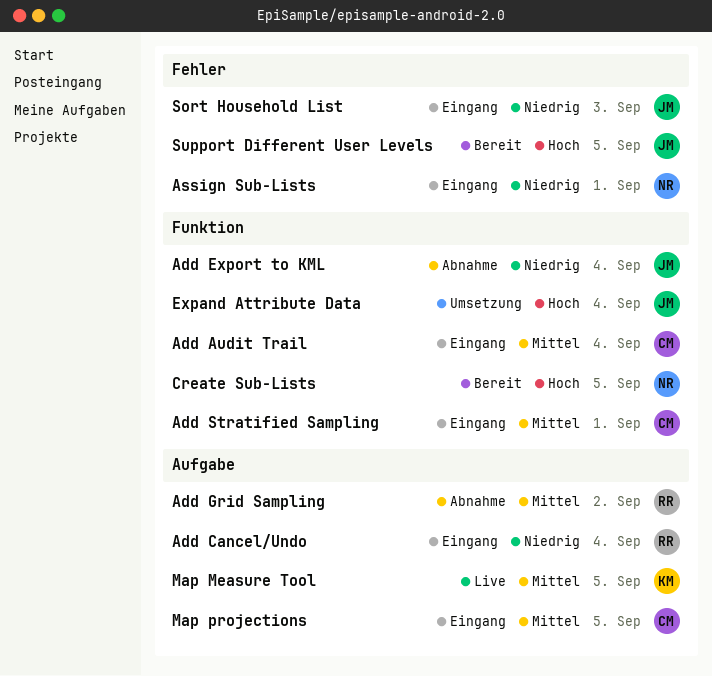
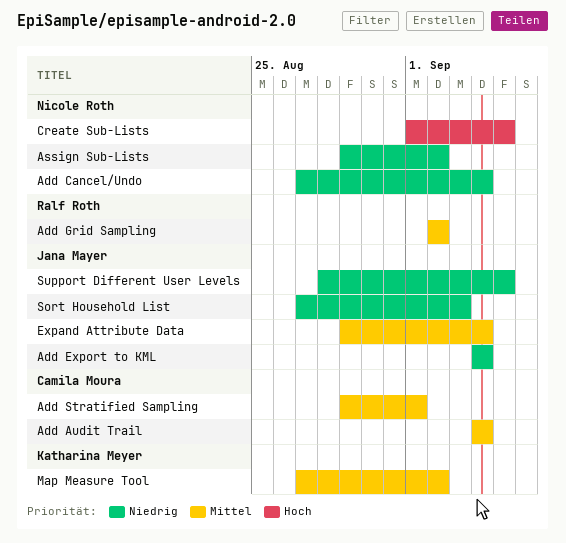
Add Cancel/Undo, owner: Ralf Roth -> Nicole Roth
Assign Sub-Lists, due: Sep 1 -> Sep 2
Expand Attribute Data, priority: Hoch -> Mittel
Map Measure Tool, due: Sep 5 -> Sep 2
Map projections: present -> none
Support Different User Levels, priority: Hoch -> Niedrig

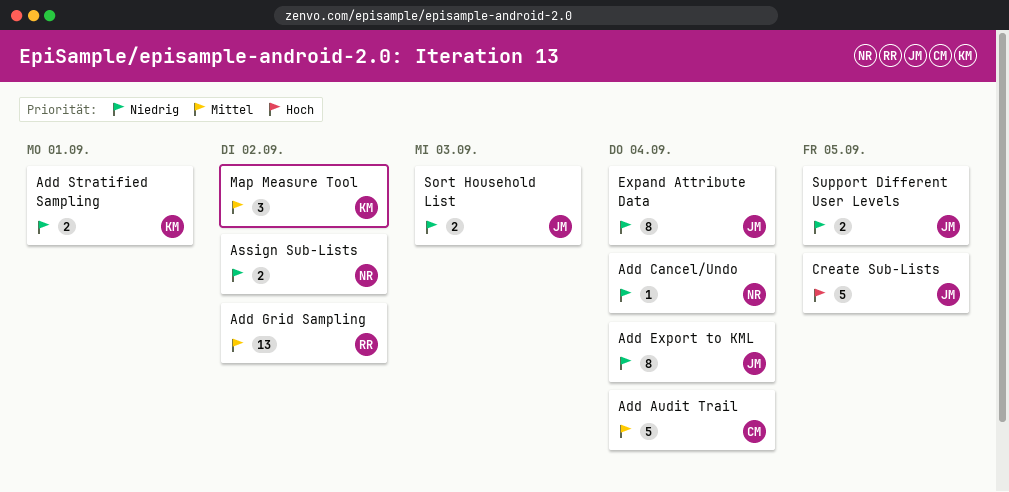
Add Stratified Sampling, owner: Camila Moura -> Katharina Meyer
Add Stratified Sampling, priority: Mittel -> Niedrig
Create Sub-Lists, owner: Nicole Roth -> Jana Mayer
Expand Attribute Data, priority: Mittel -> Niedrig

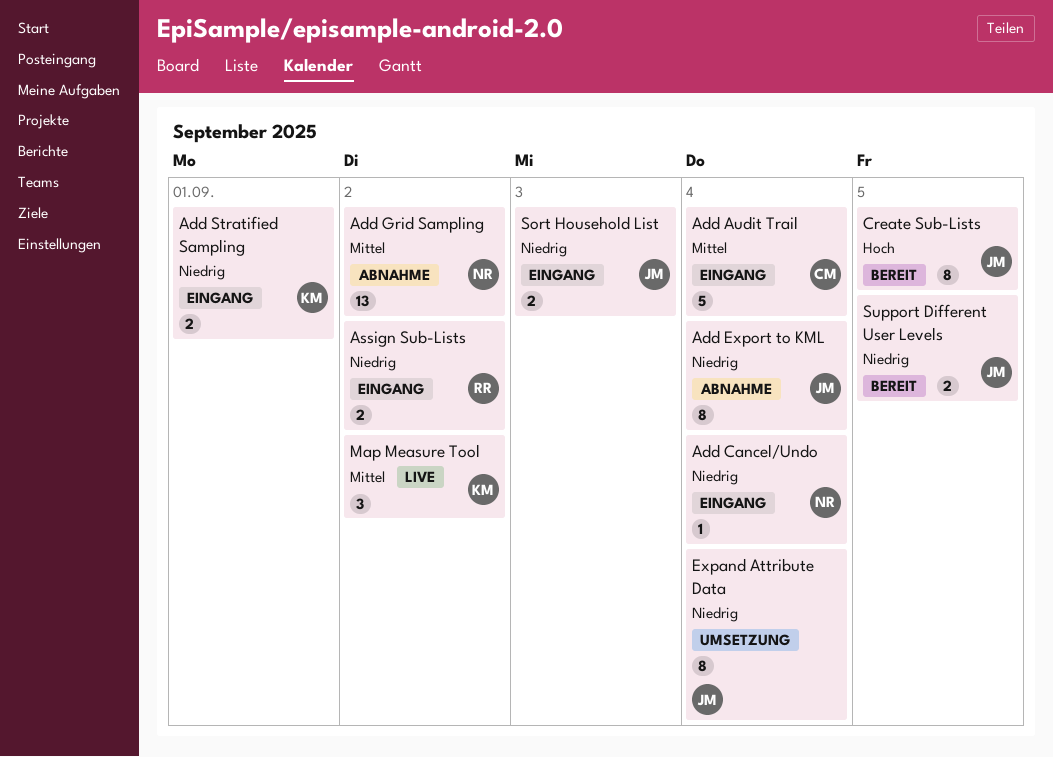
Add Grid Sampling, owner: RR -> NR
Assign Sub-Lists, owner: NR -> RR
Create Sub-Lists, estimate: 5 -> 8

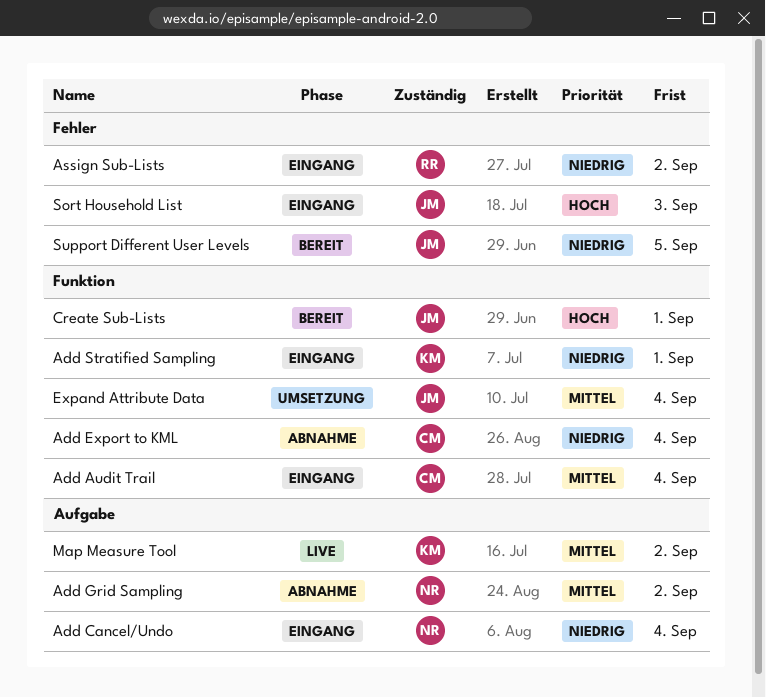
Add Export to KML, owner: JM -> CM
Create Sub-Lists, due: Sep 5 -> Sep 1
Expand Attribute Data, priority: Niedrig -> Mittel
Sort Household List, priority: Niedrig -> Hoch

